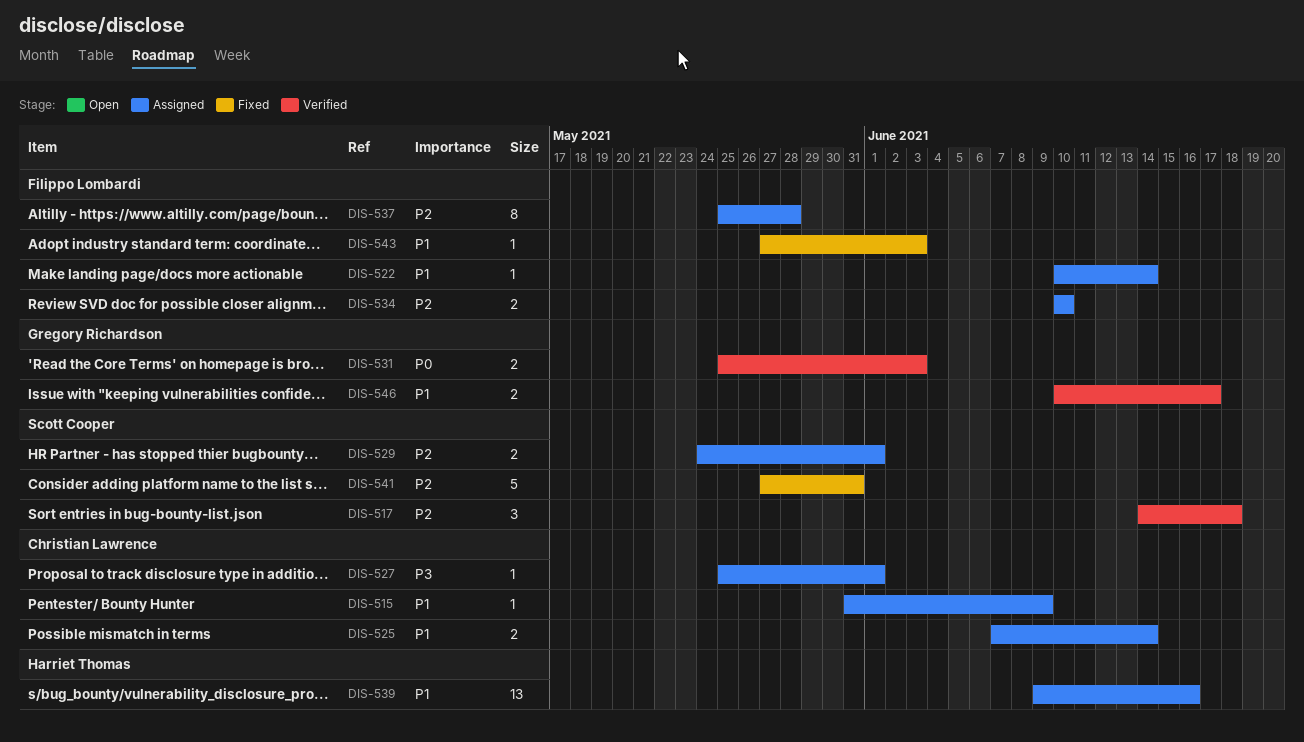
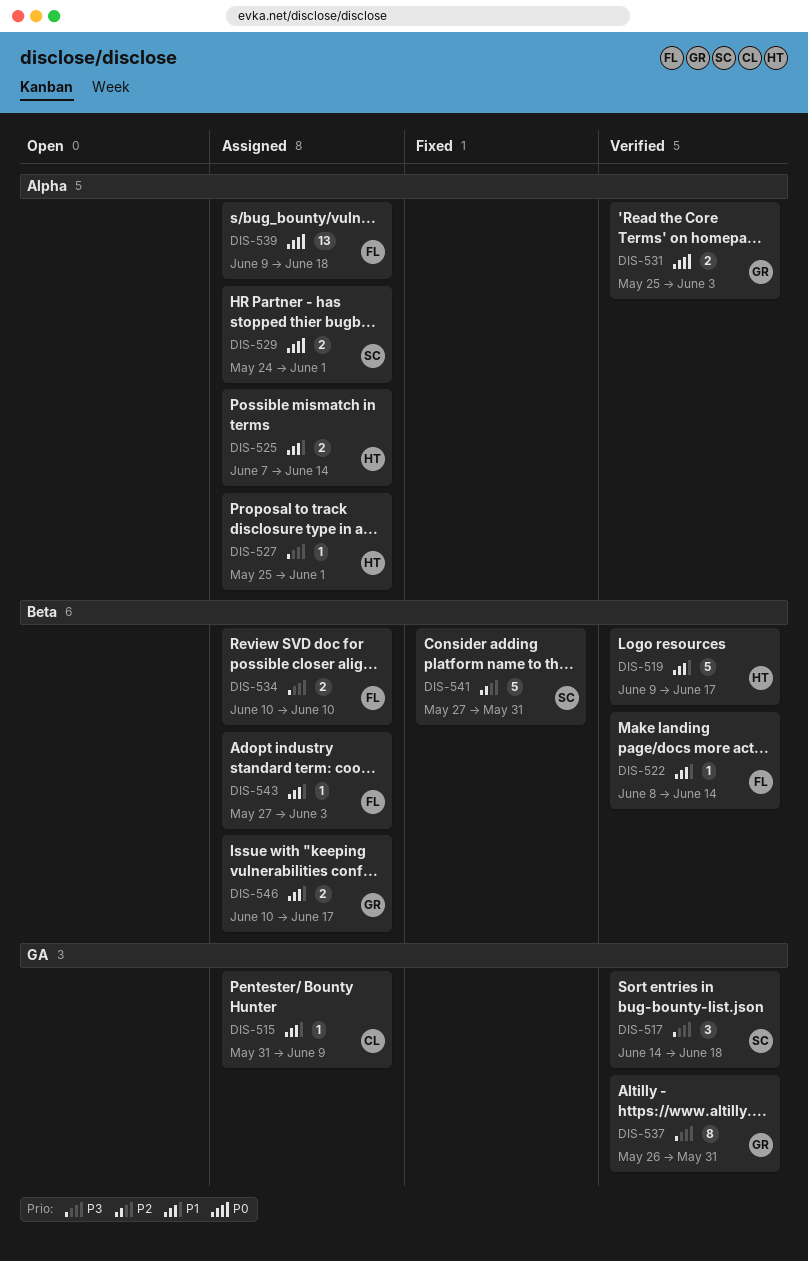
DIS-517, priority: P2 -> P3
DIS-519: none -> present
DIS-522, status: Assigned -> Verified
DIS-522, start: Jun 10 -> Jun 8
DIS-525, owner: Christian Lawrence -> Harriet Thomas
DIS-527, owner: Christian Lawrence -> Harriet Thomas
DIS-529, priority: P2 -> P0
DIS-534, priority: P2 -> P3
DIS-537, status: Assigned -> Verified
DIS-537, owner: Filippo Lombardi -> Gregory Richardson
DIS-537, priority: P2 -> P3
DIS-537, start: May 25 -> May 26
DIS-537, due: May 28 -> May 31
DIS-539, owner: Harriet Thomas -> Filippo Lombardi
DIS-539, priority: P1 -> P0
DIS-539, due: Jun 16 -> Jun 18
DIS-543, status: Fixed -> Assigned
DIS-546, status: Verified -> Assigned

